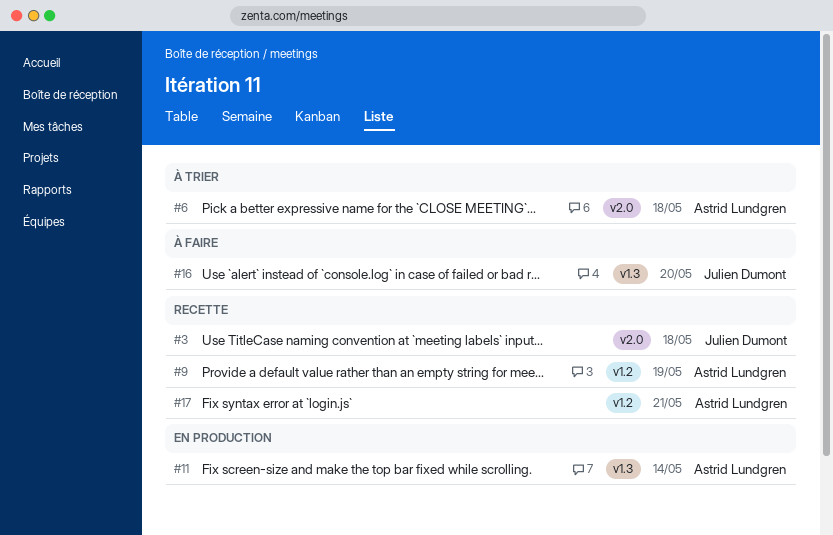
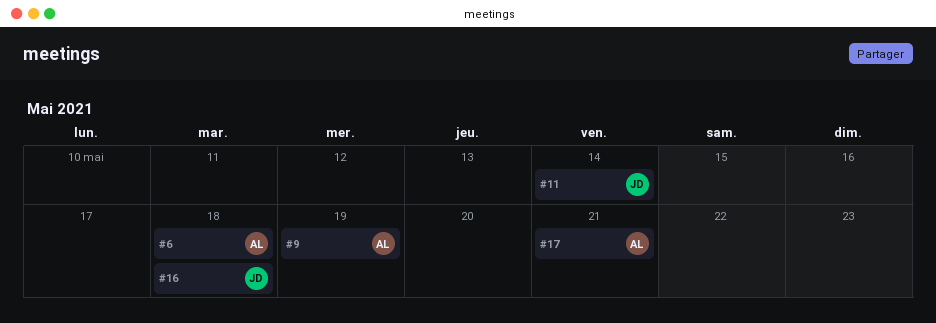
#3: present -> none
#11, owner: Astrid Lundgren -> Julien Dumont
#16, due: May 20 -> May 18

